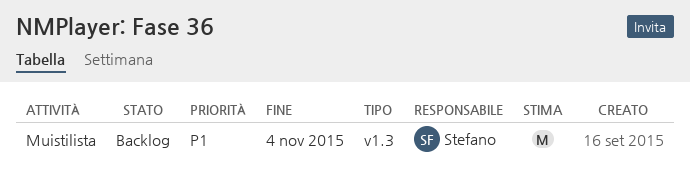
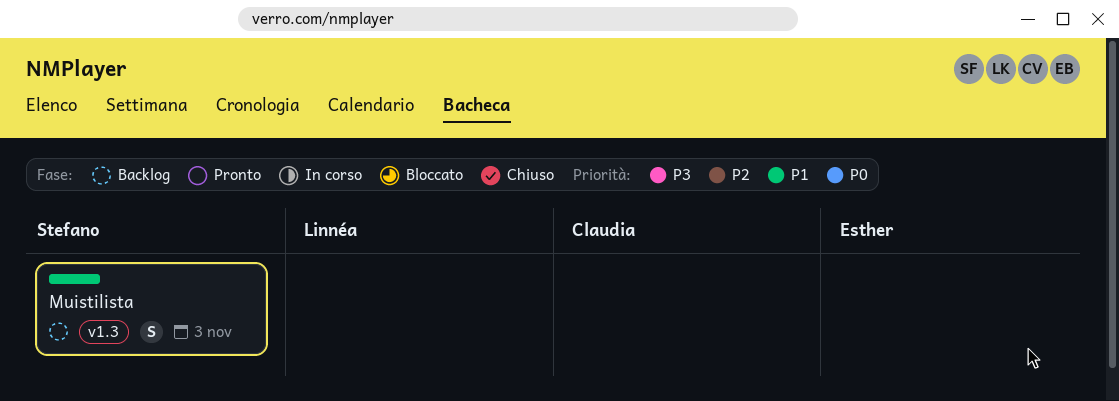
Muistilista, estimate: M -> S
Muistilista, due: Nov 4 -> Nov 3

